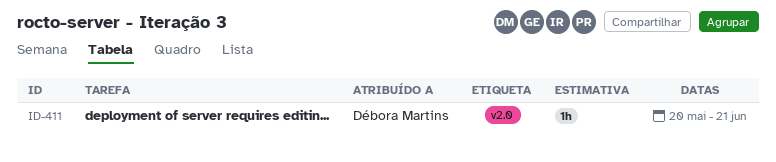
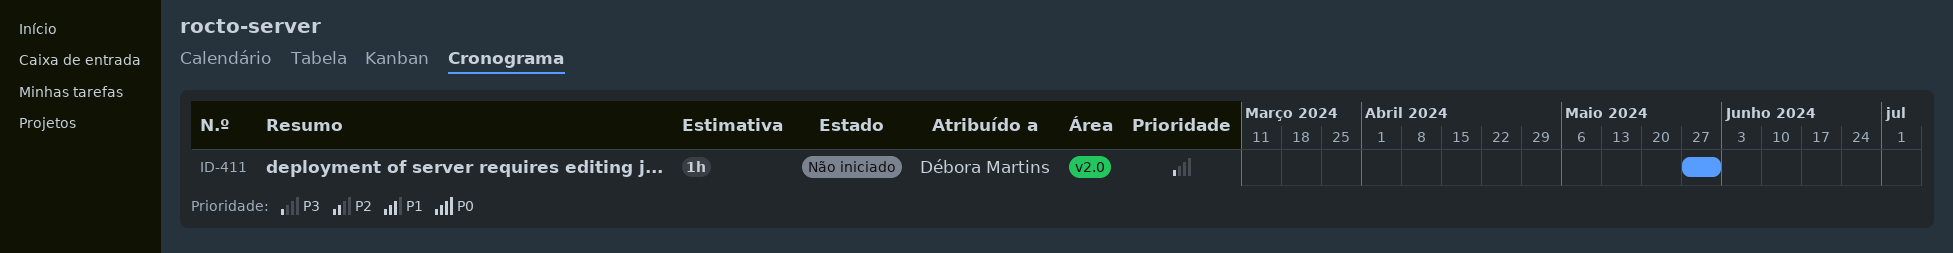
ID-411, start: May 20 -> May 27
ID-411, due: Jun 21 -> May 31

